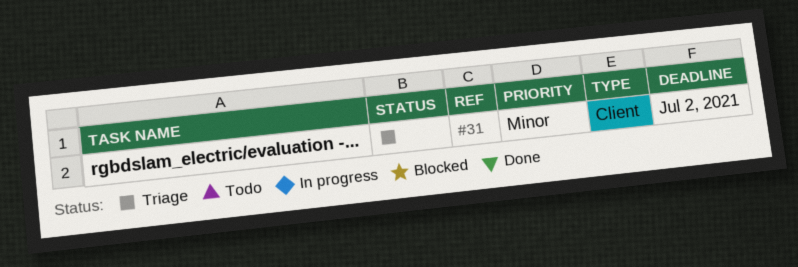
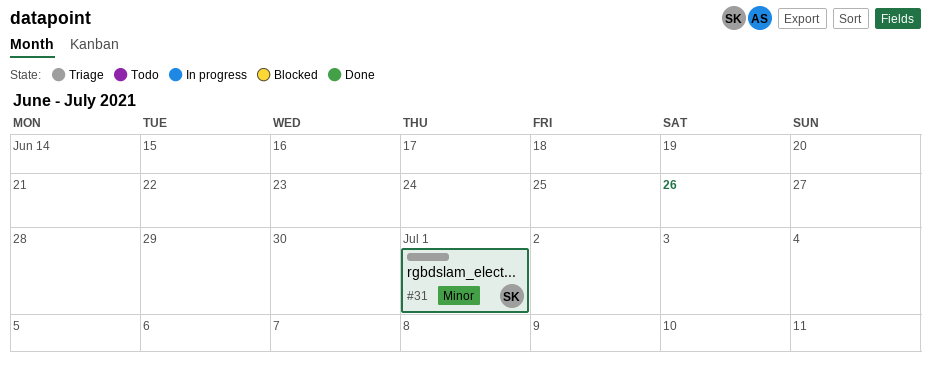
#31, due: Jul 2 -> Jul 1

